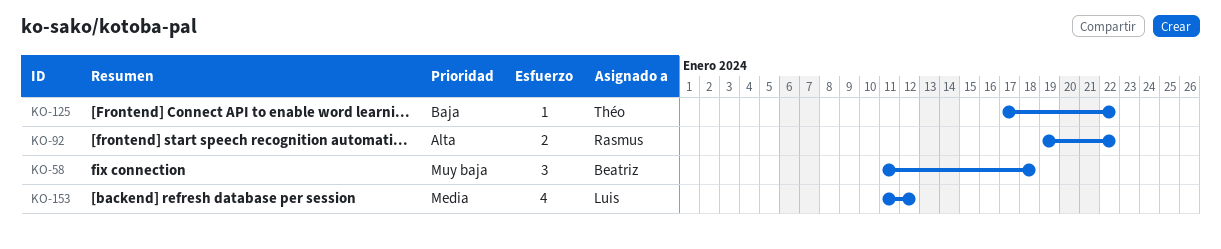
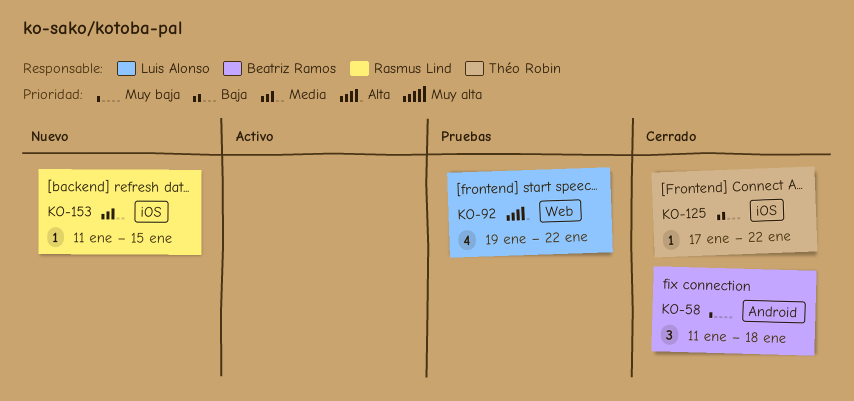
KO-92, owner: Rasmus Lind -> Luis Alonso
KO-92, estimate: 2 -> 4
KO-153, owner: Luis Alonso -> Rasmus Lind
KO-153, estimate: 4 -> 1
KO-153, due: Jan 12 -> Jan 15

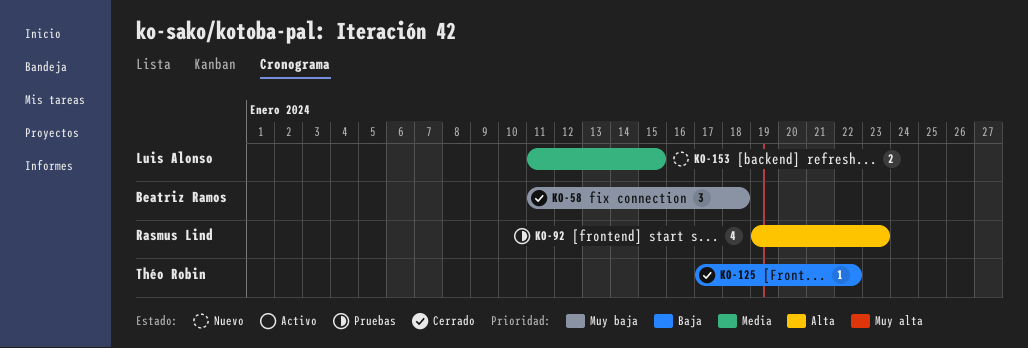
KO-92, owner: Luis Alonso -> Rasmus Lind
KO-92, due: Jan 22 -> Jan 23
KO-153, owner: Rasmus Lind -> Luis Alonso
KO-153, estimate: 1 -> 2

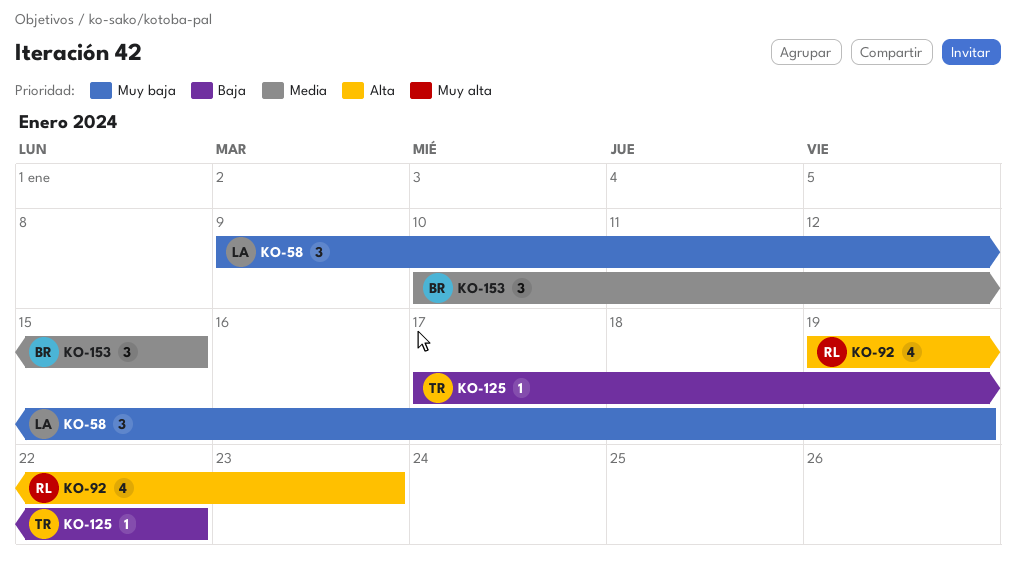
KO-58, owner: Beatriz Ramos -> Luis Alonso
KO-58, start: Jan 11 -> Jan 9
KO-58, due: Jan 18 -> Jan 19
KO-153, owner: Luis Alonso -> Beatriz Ramos
KO-153, estimate: 2 -> 3
KO-153, start: Jan 11 -> Jan 10

